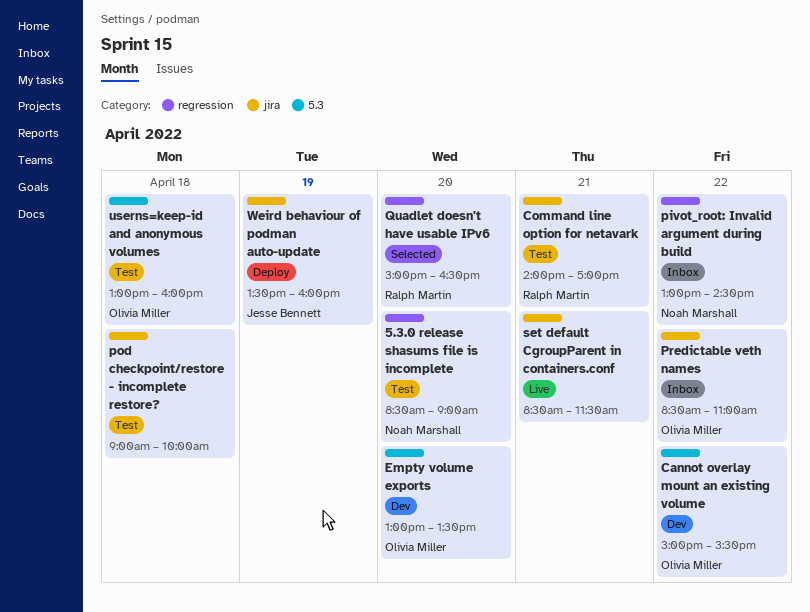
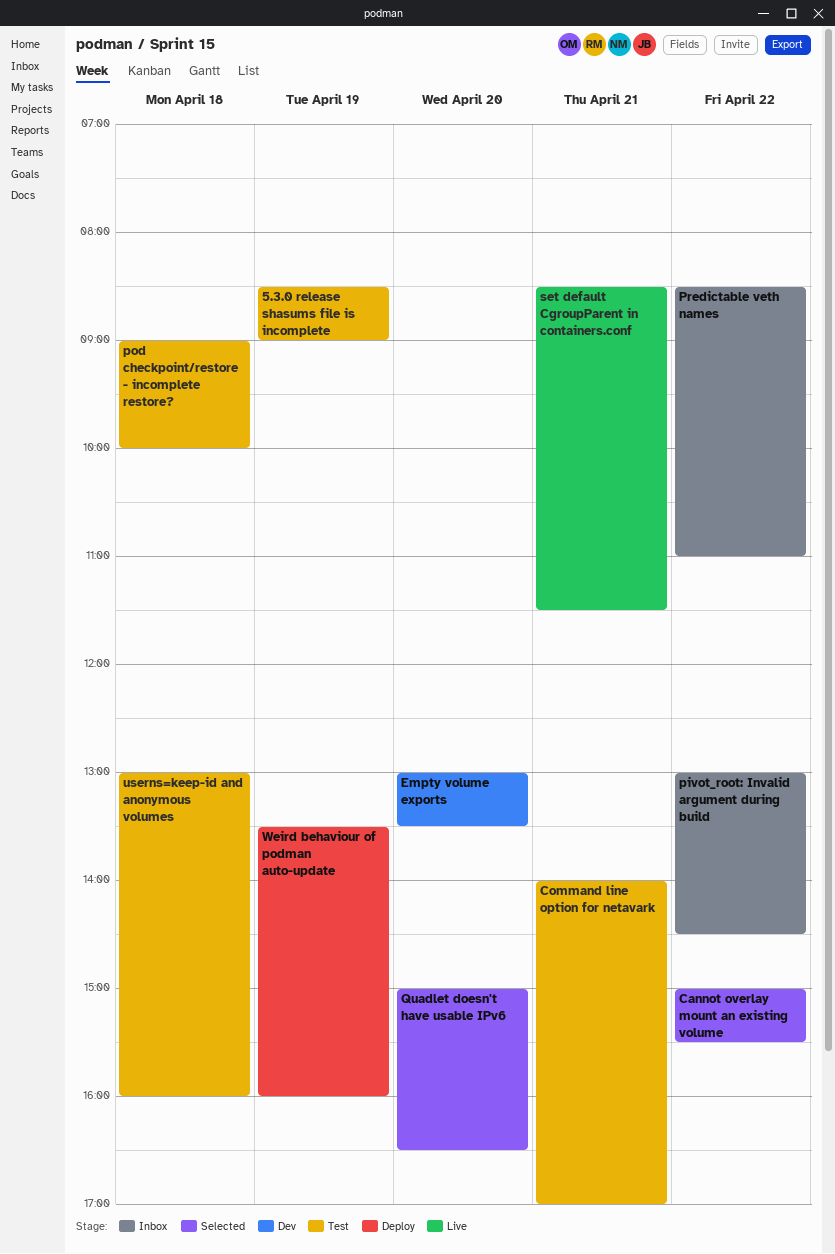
5.3.0 release shasums file is incomplete, day: Apr 20 -> Apr 19
Cannot overlay mount an existing volume, status: Dev -> Selected

